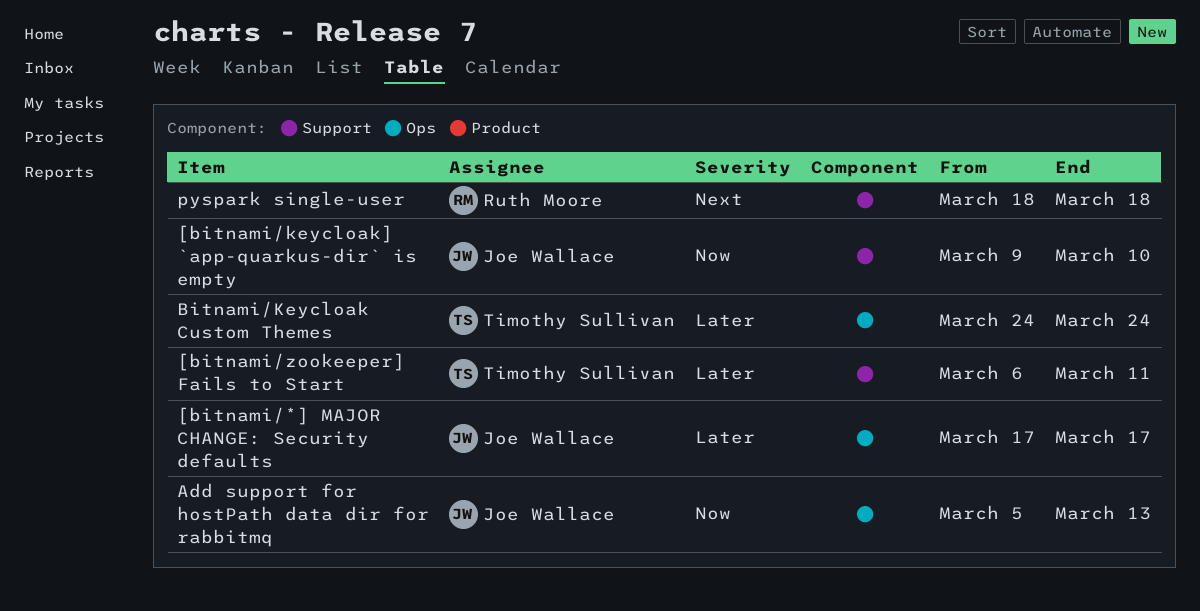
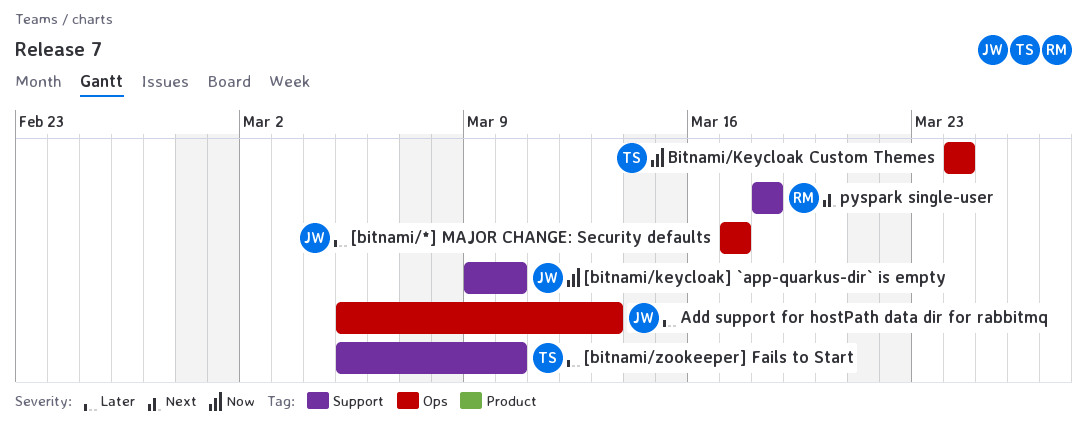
[bitnami/zookeeper] Fails to Start, start: Mar 6 -> Mar 5
[bitnami/zookeeper] Fails to Start, due: Mar 11 -> Mar 10
Add support for hostPath data dir for rabbitmq, priority: Now -> Later
Bitnami/Keycloak Custom Themes, priority: Later -> Now

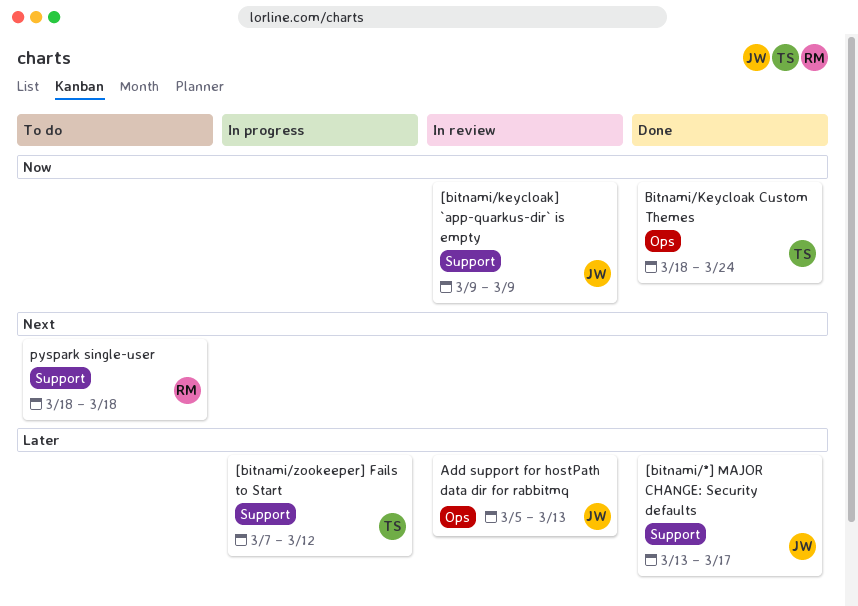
[bitnami/*] MAJOR CHANGE: Security defaults, label: Ops -> Support
[bitnami/*] MAJOR CHANGE: Security defaults, start: Mar 17 -> Mar 13
[bitnami/keycloak] `app-quarkus-dir` is empty, due: Mar 10 -> Mar 9
[bitnami/zookeeper] Fails to Start, start: Mar 5 -> Mar 7
[bitnami/zookeeper] Fails to Start, due: Mar 10 -> Mar 12
Bitnami/Keycloak Custom Themes, start: Mar 24 -> Mar 18

